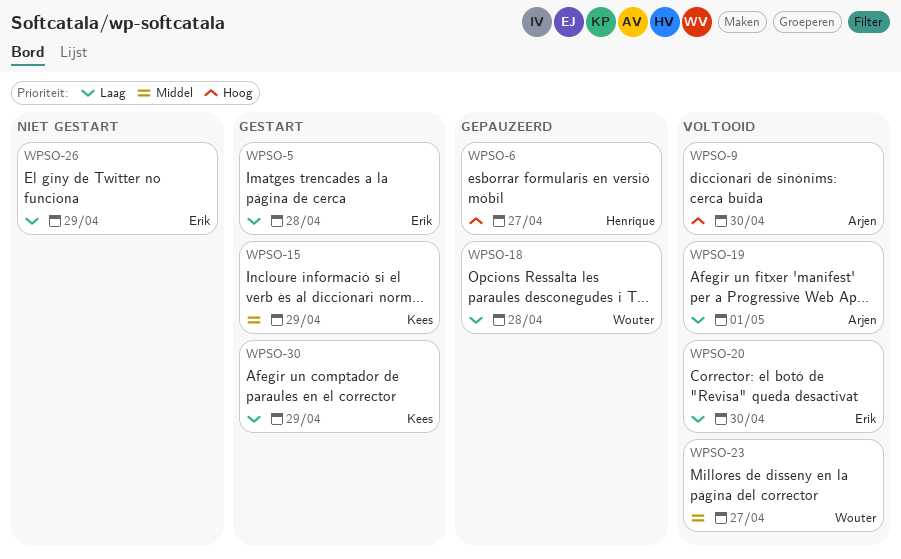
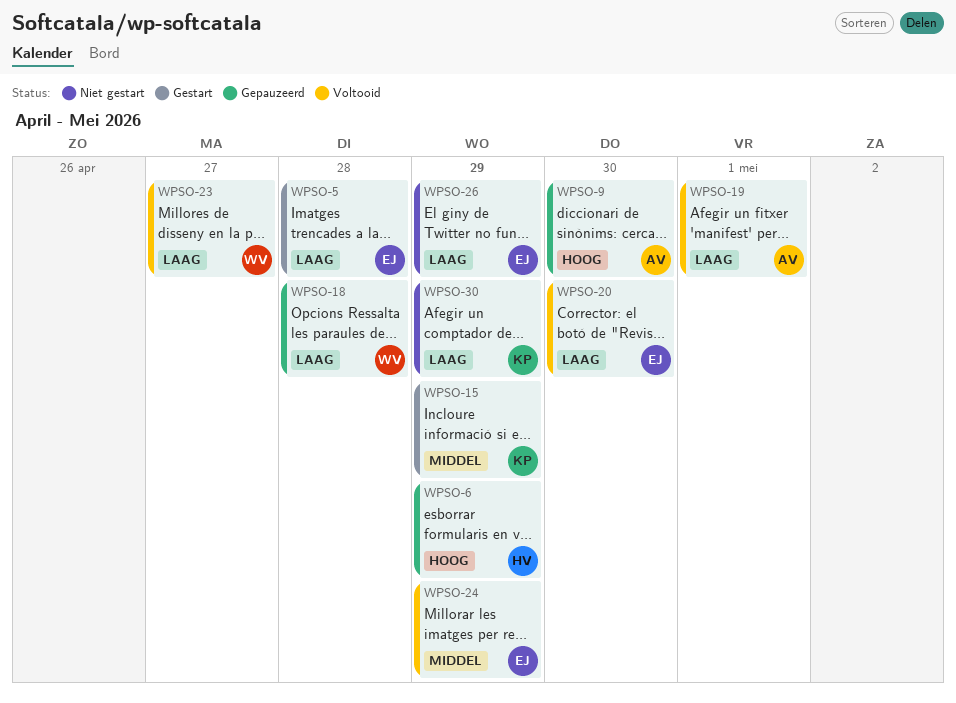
WPSO-6, due: Apr 27 -> Apr 29
WPSO-9, status: Voltooid -> Gepauzeerd
WPSO-23, priority: Middel -> Laag
WPSO-24: none -> present
WPSO-30, status: Gestart -> Niet gestart

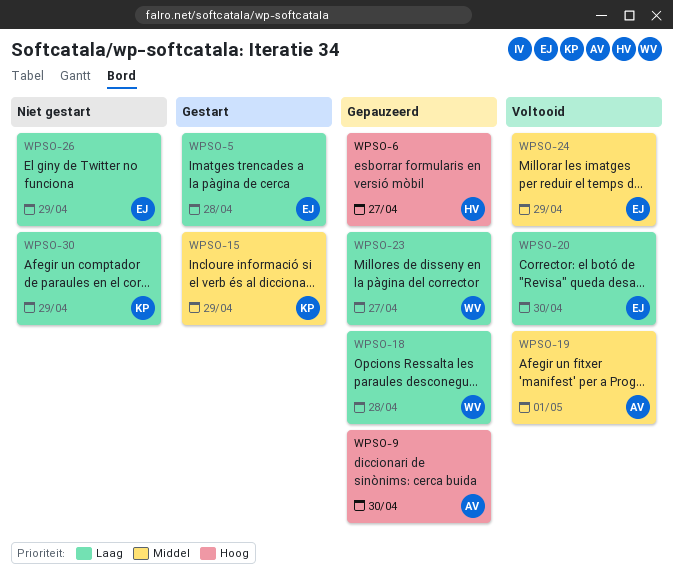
WPSO-6, due: Apr 29 -> Apr 27
WPSO-19, priority: Laag -> Middel
WPSO-23, status: Voltooid -> Gepauzeerd

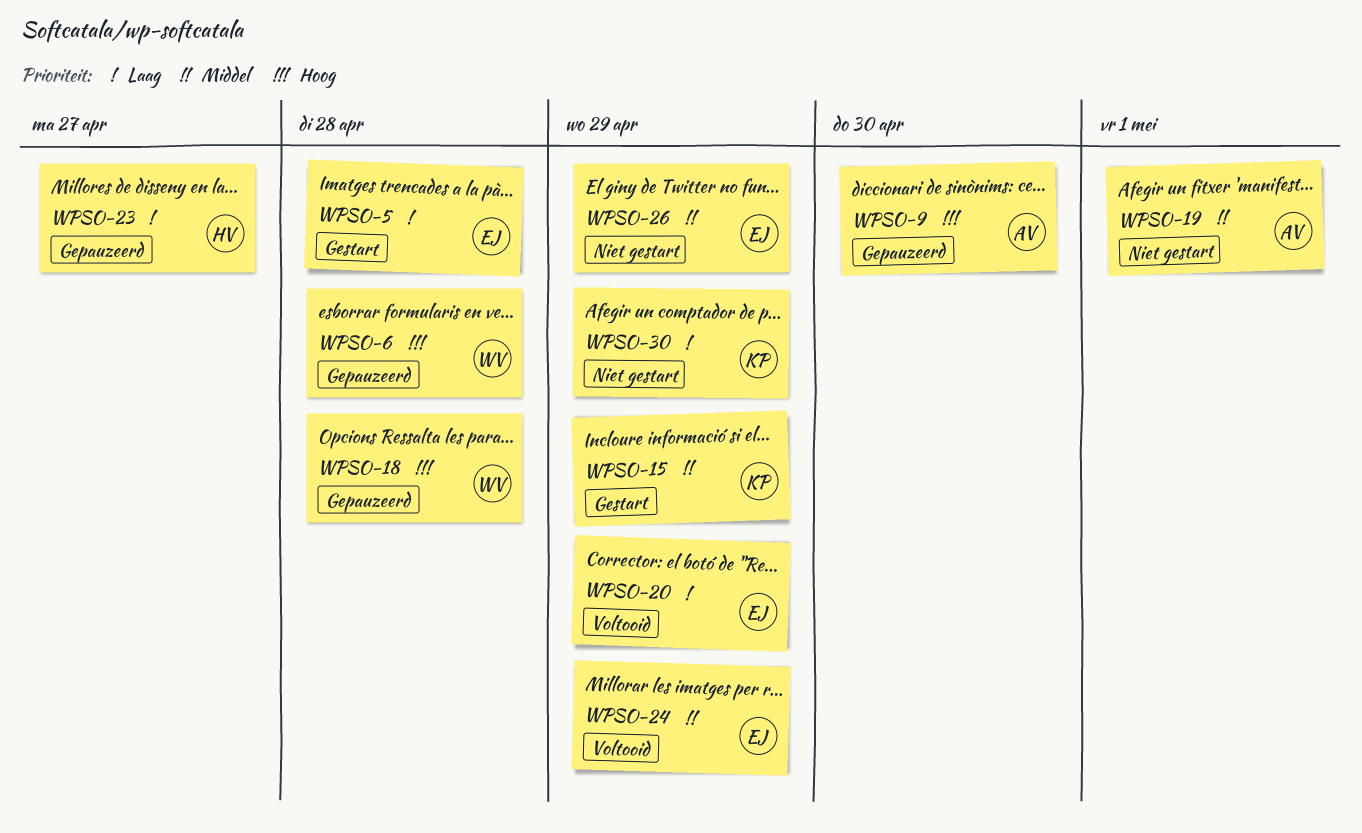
WPSO-6, owner: HV -> WV
WPSO-6, due: Apr 27 -> Apr 28
WPSO-18, priority: Laag -> Hoog
WPSO-19, status: Voltooid -> Niet gestart
WPSO-20, due: Apr 30 -> Apr 29
WPSO-23, owner: WV -> HV
WPSO-26, priority: Laag -> Middel

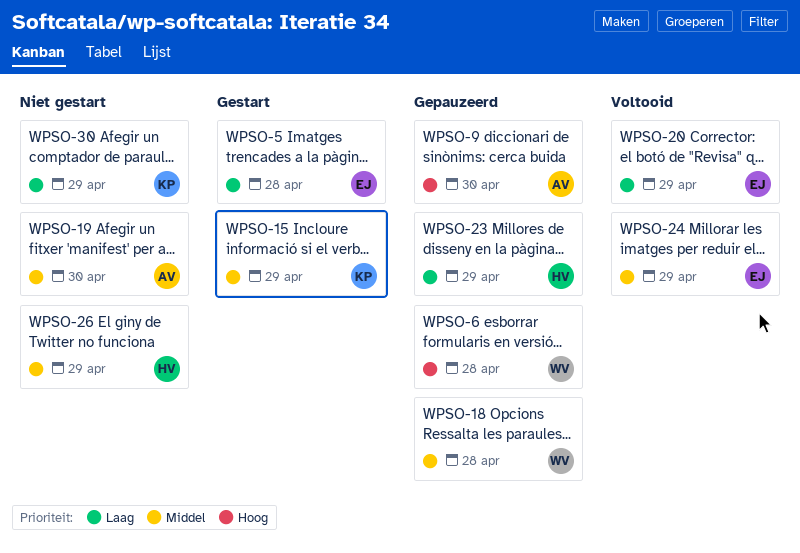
WPSO-18, priority: Hoog -> Middel
WPSO-19, due: May 1 -> Apr 30
WPSO-23, due: Apr 27 -> Apr 29
WPSO-26, owner: EJ -> HV

